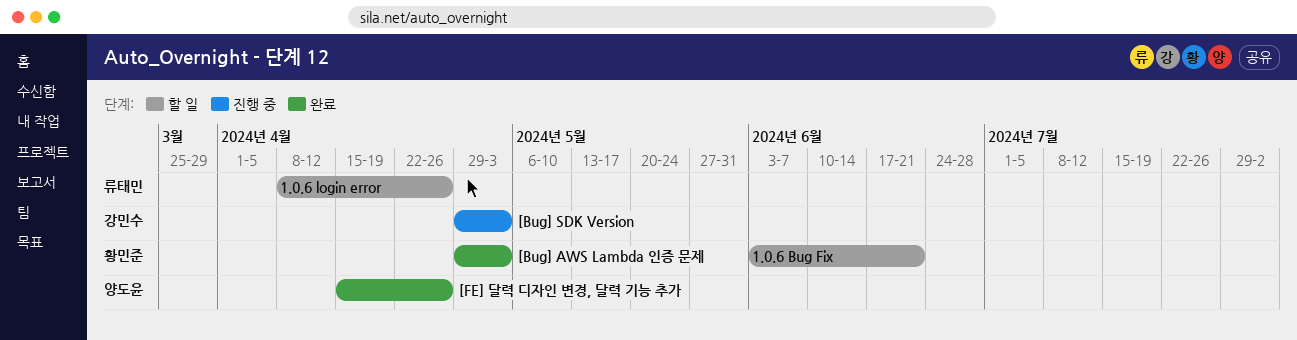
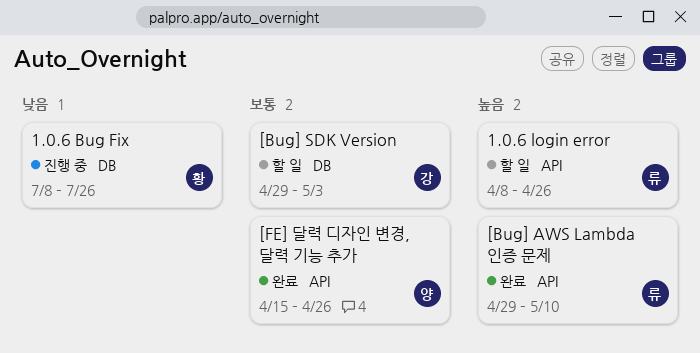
1.0.6 Bug Fix, status: 할 일 -> 진행 중
1.0.6 Bug Fix, start: Jun 3 -> Jul 8
1.0.6 Bug Fix, due: Jun 21 -> Jul 26
[Bug] AWS Lambda 인증 문제, owner: 황민준 -> 류태민
[Bug] AWS Lambda 인증 문제, due: May 3 -> May 10
[Bug] SDK Version, status: 진행 중 -> 할 일

